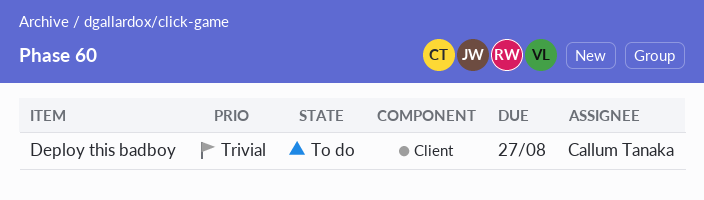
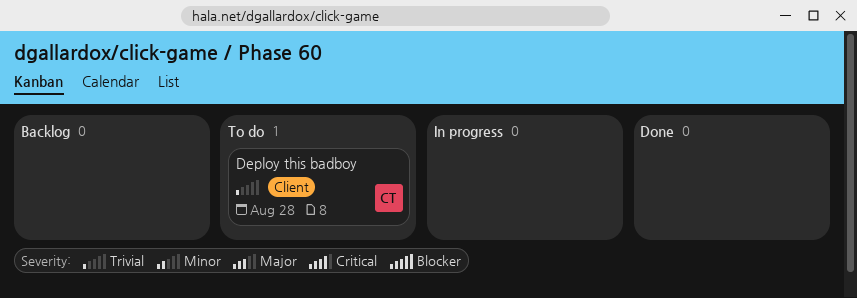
Deploy this badboy, due: Aug 27 -> Aug 28

